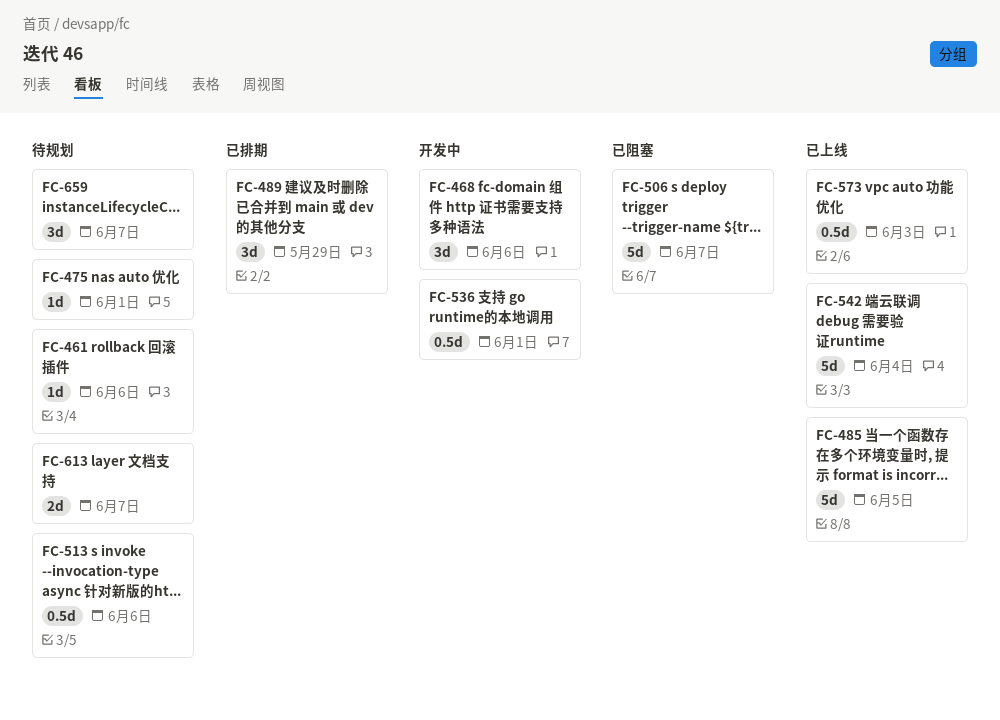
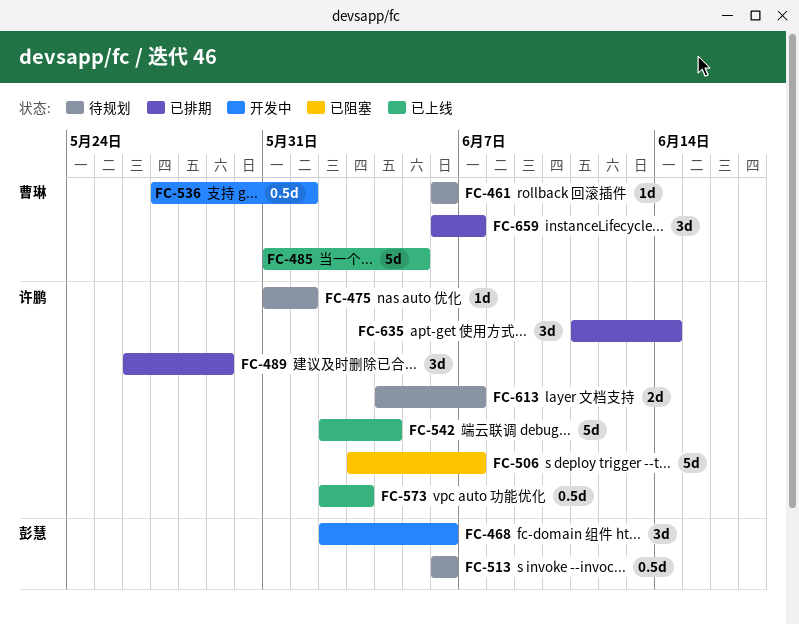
FC-635: none -> present
FC-659, status: 待规划 -> 已排期

